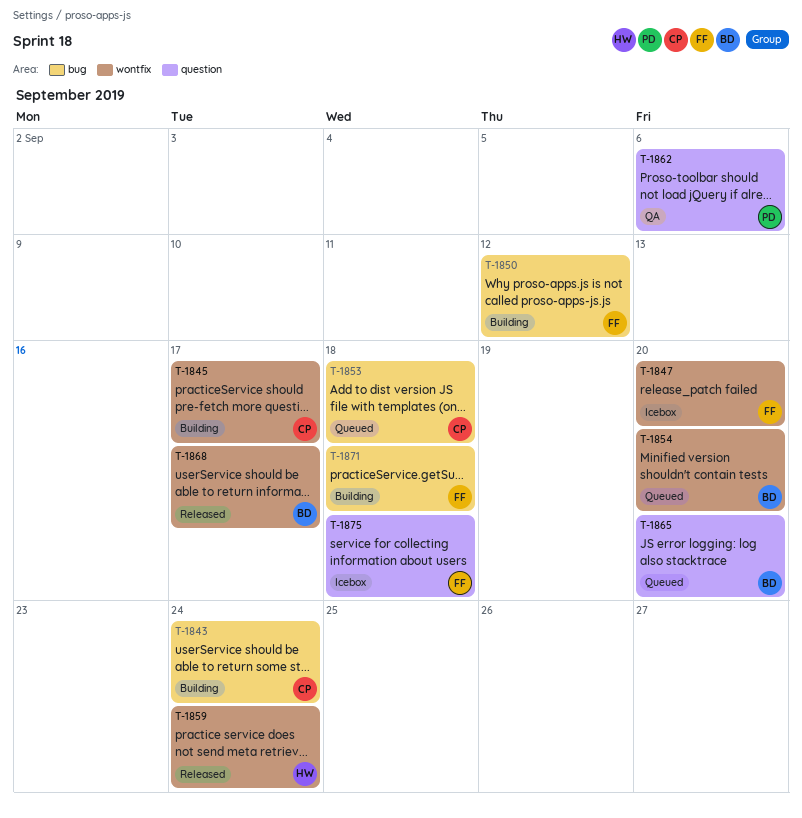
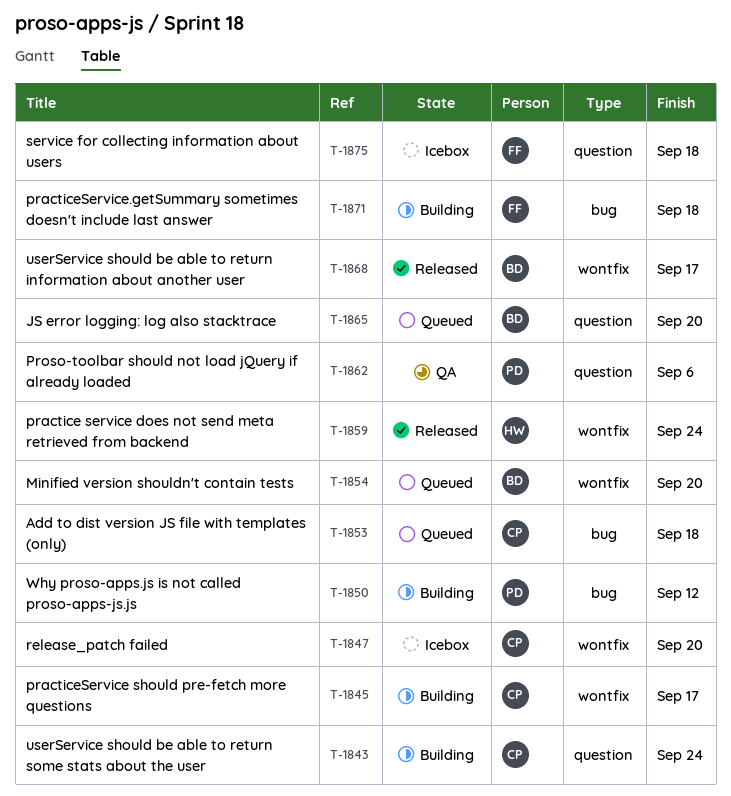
T-1843, label: bug -> question
T-1847, owner: FF -> CP
T-1850, owner: FF -> PD

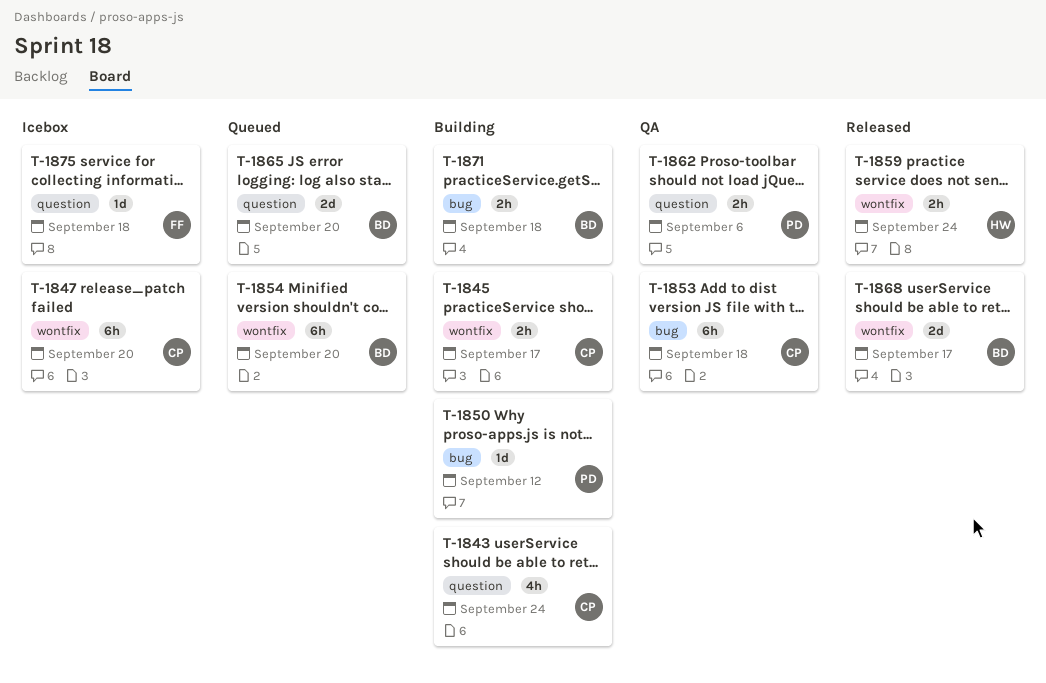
T-1853, status: Queued -> QA
T-1871, owner: FF -> BD

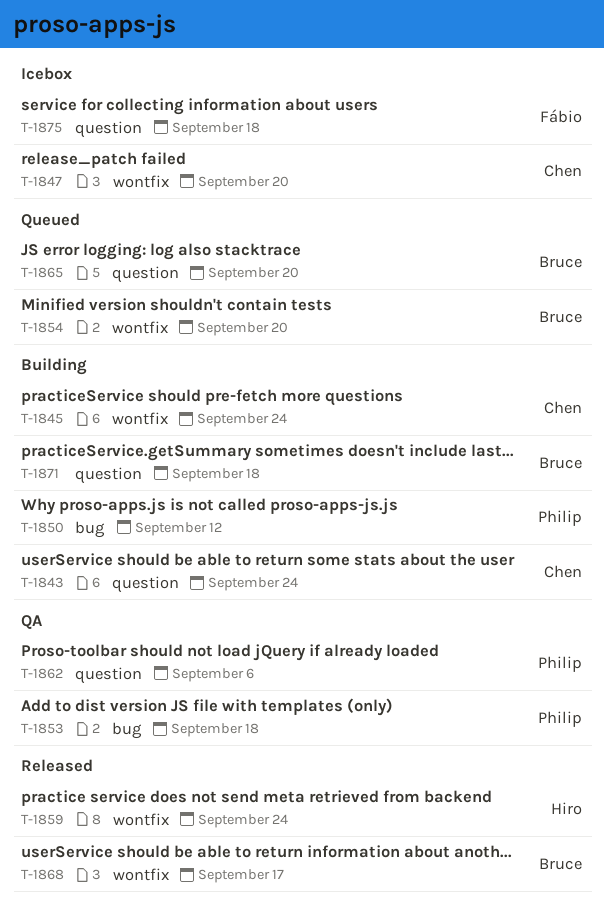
T-1845, due: Sep 17 -> Sep 24
T-1853, owner: Chen -> Philip
T-1871, label: bug -> question

